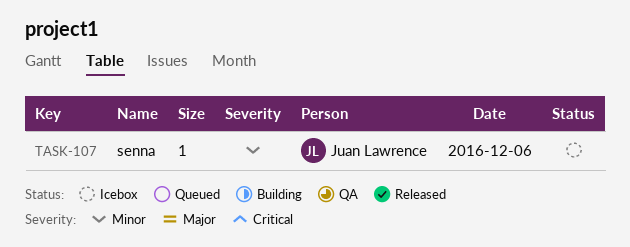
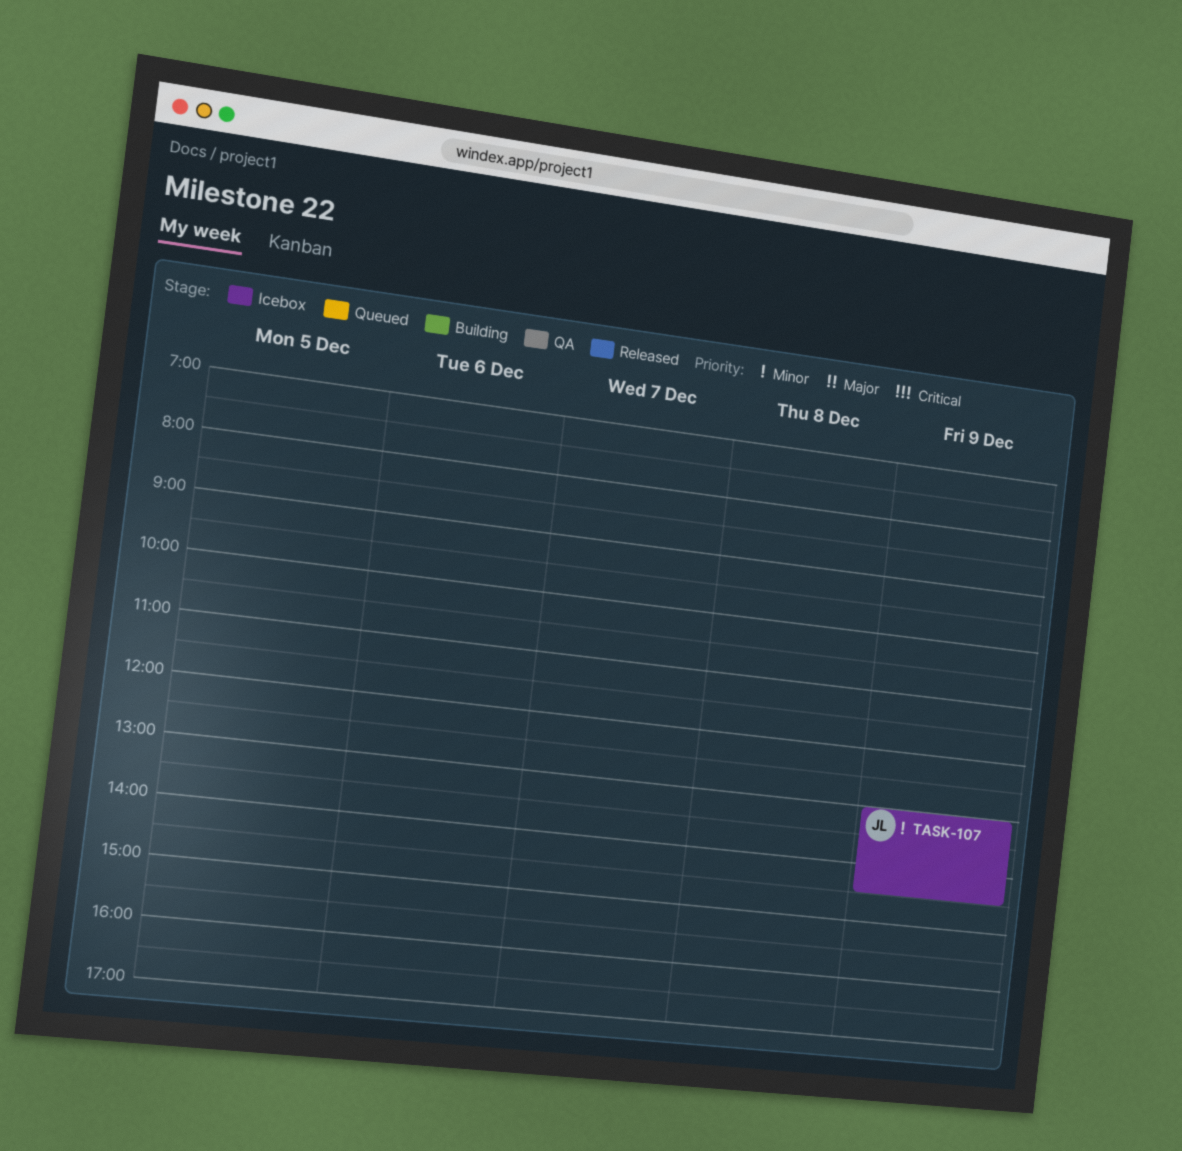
TASK-107, day: Dec 6 -> Dec 9

